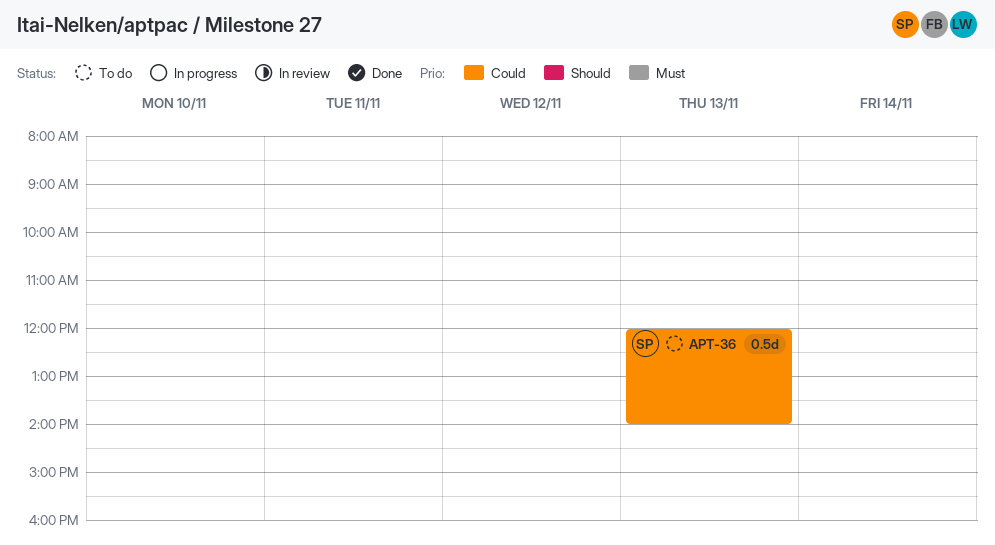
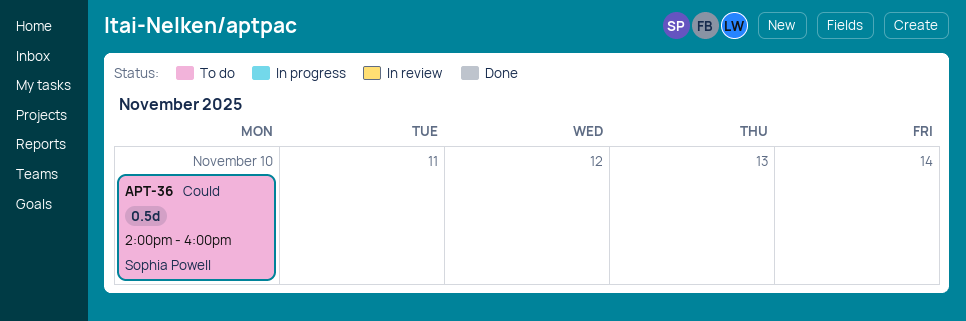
APT-36, day: Nov 13 -> Nov 10
APT-36, begins: 12:00 -> 14:00
APT-36, ends: 14:00 -> 16:00

